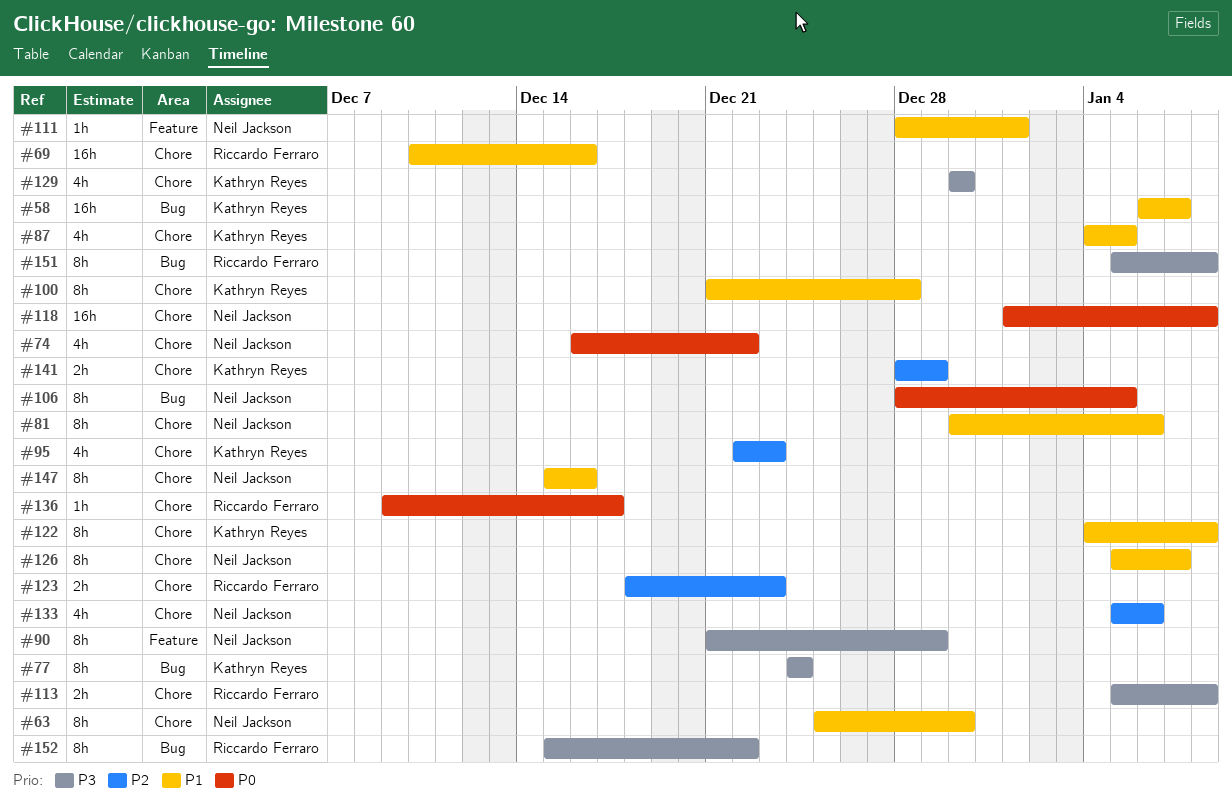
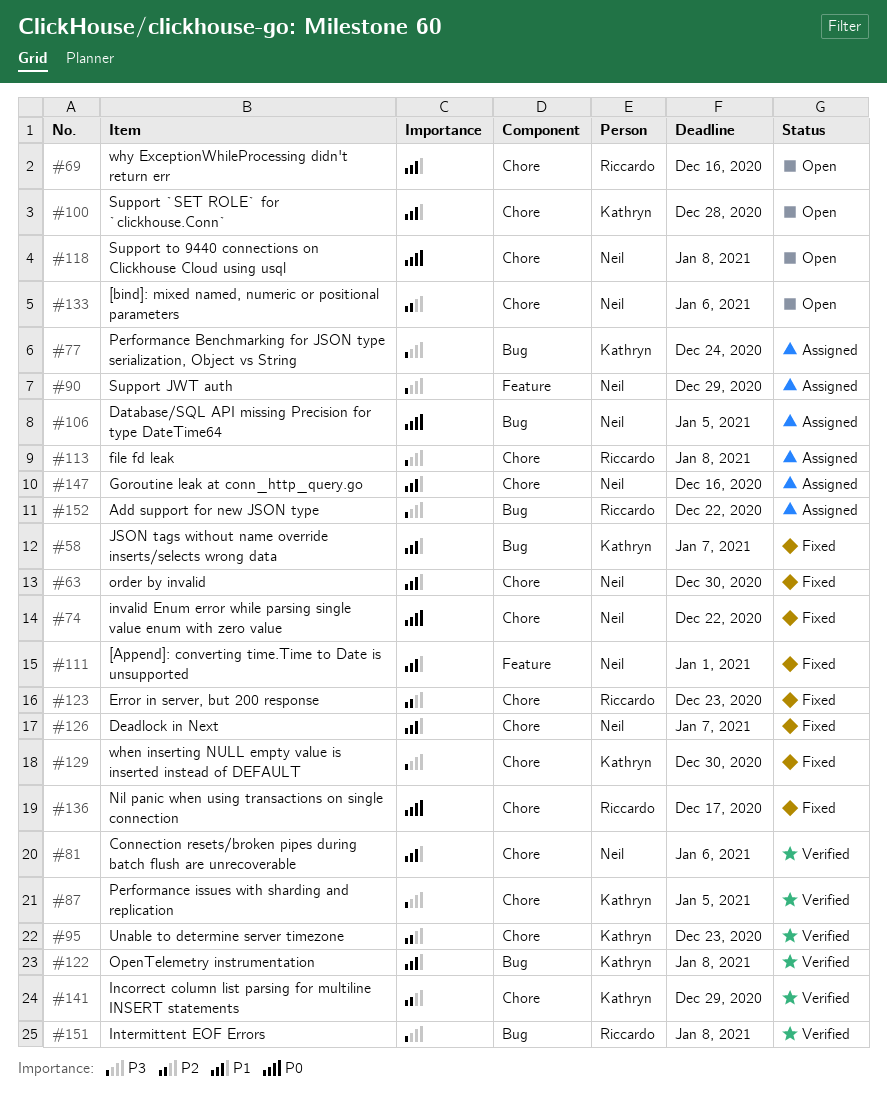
#87, priority: P1 -> P3
#122, label: Chore -> Bug

